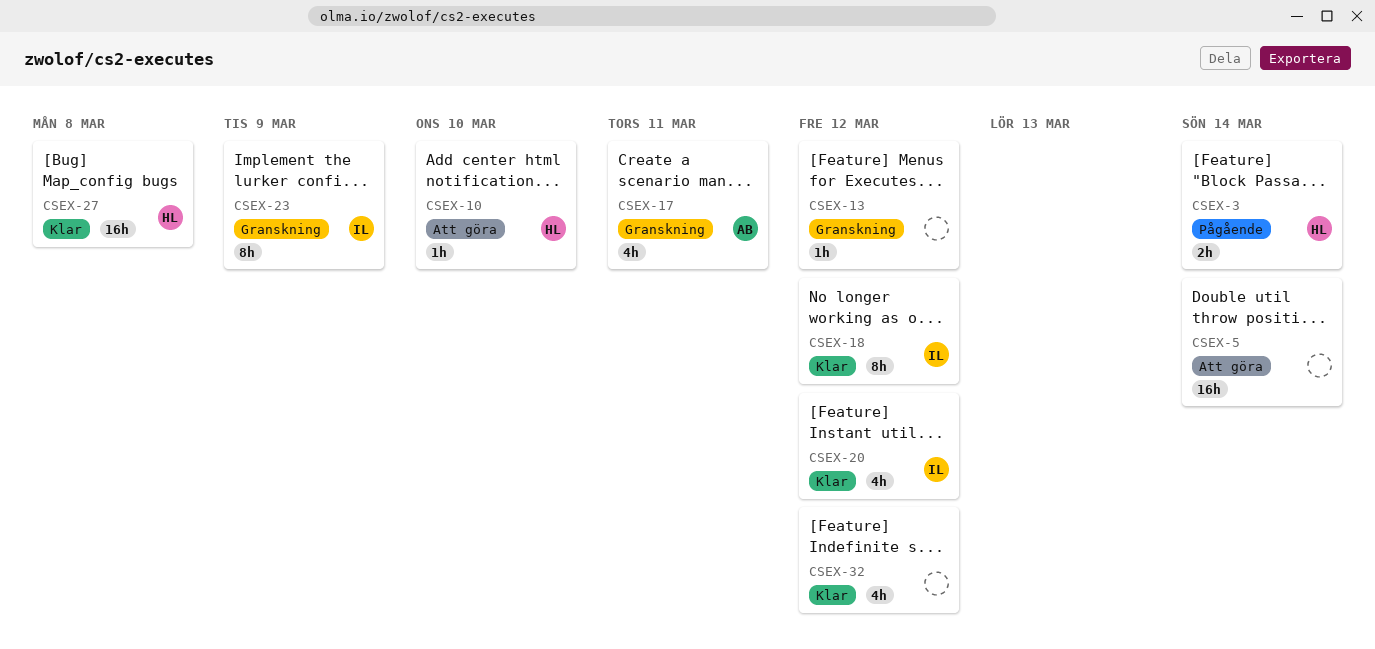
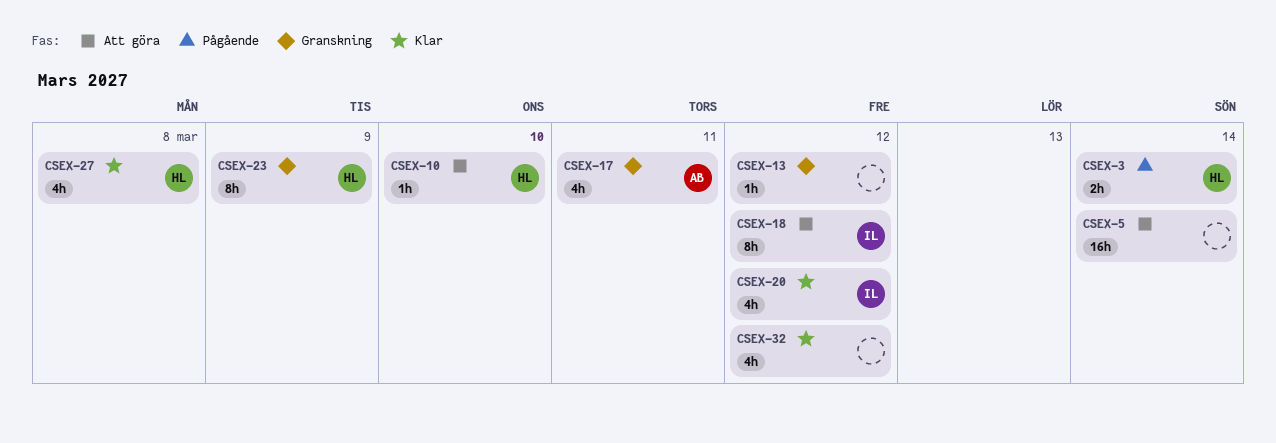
CSEX-18, status: Klar -> Att göra
CSEX-23, owner: IL -> HL
CSEX-27, estimate: 16h -> 4h

